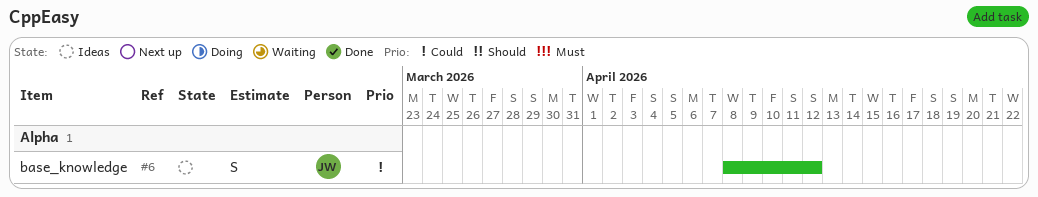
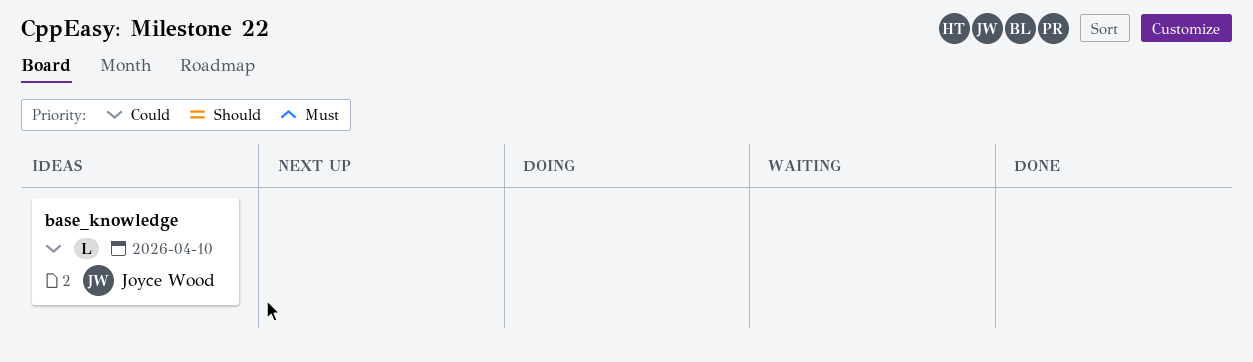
base_knowledge, estimate: S -> L
base_knowledge, due: Apr 12 -> Apr 10

